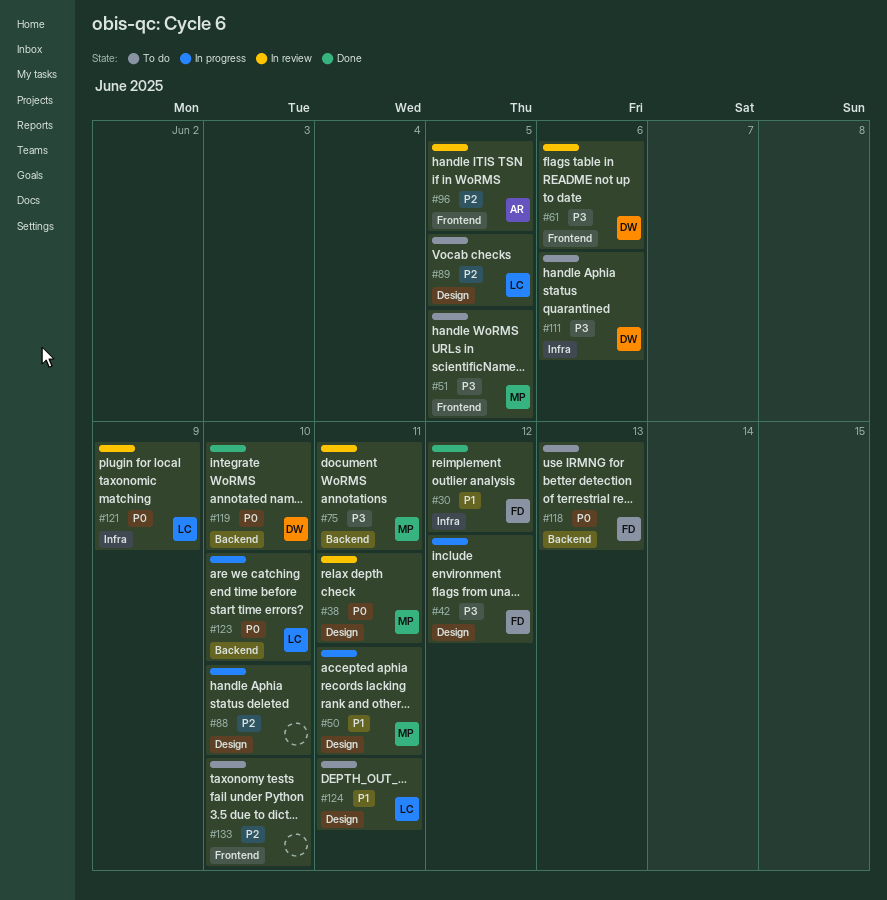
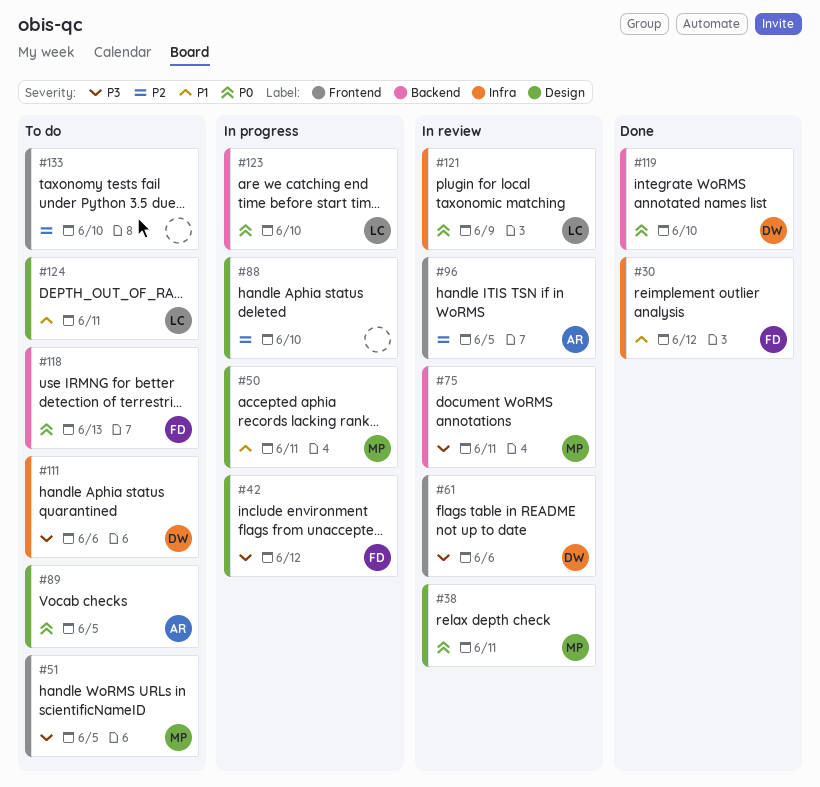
#89, owner: LC -> AR
#89, priority: P2 -> P0

